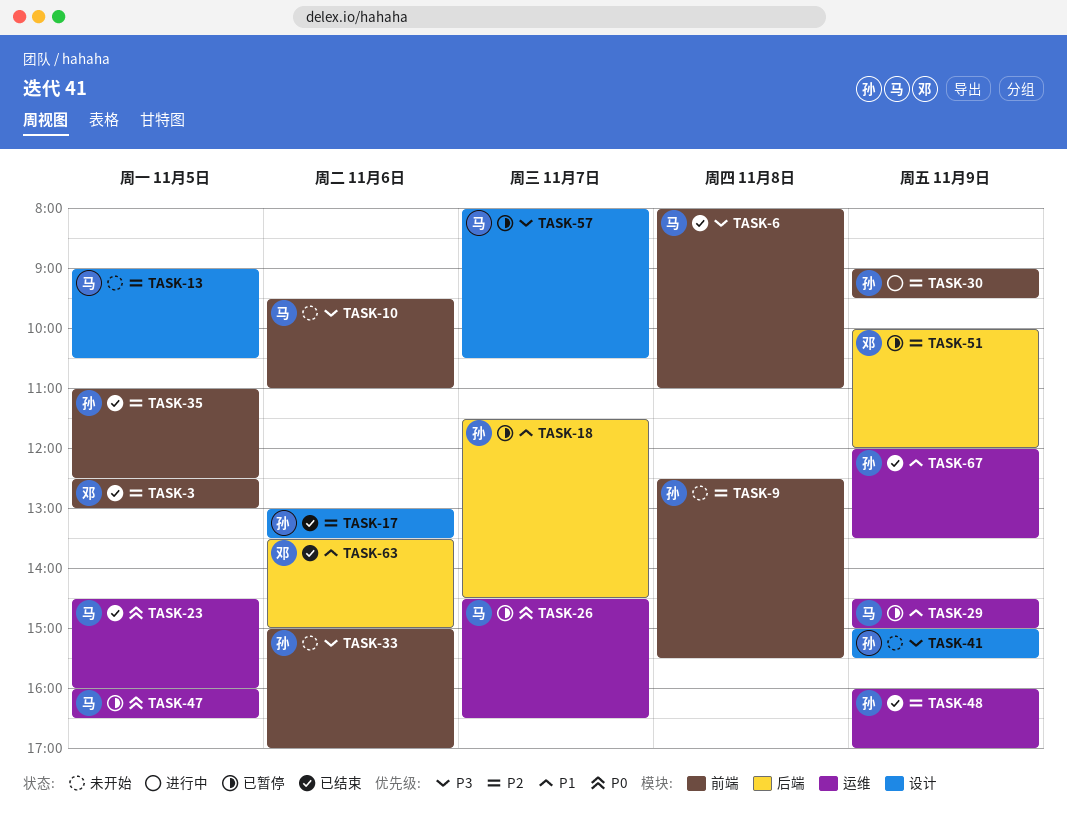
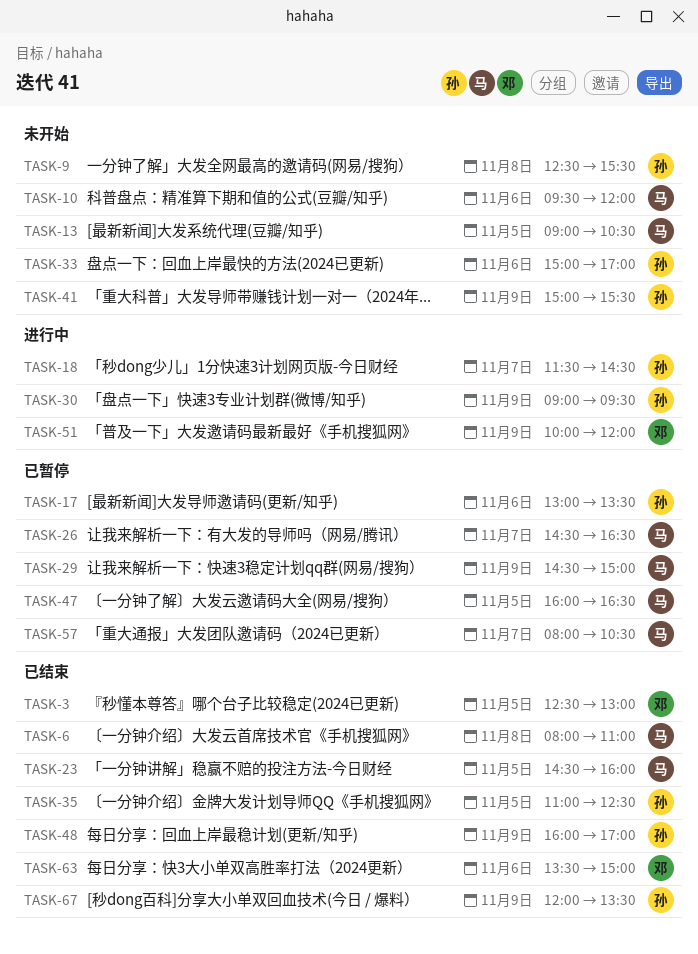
TASK-10, ends: 11:00 -> 12:00
TASK-17, status: 已结束 -> 已暂停
TASK-18, status: 已暂停 -> 进行中
TASK-51, status: 已暂停 -> 进行中

